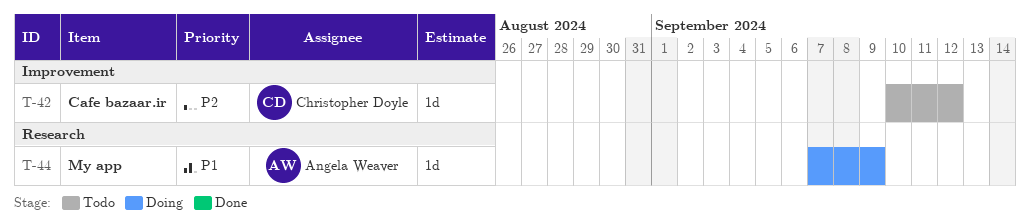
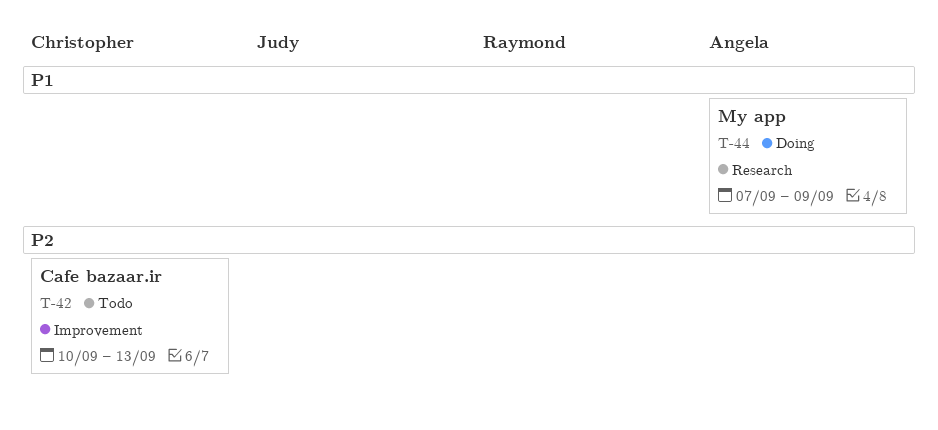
T-42, due: Sep 12 -> Sep 13

